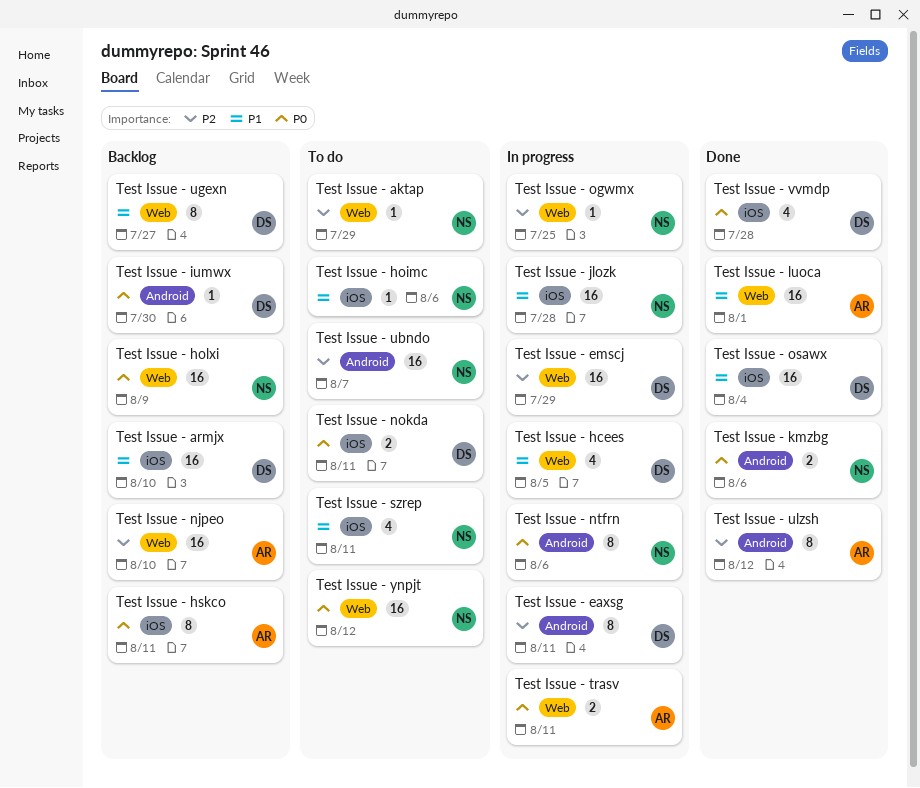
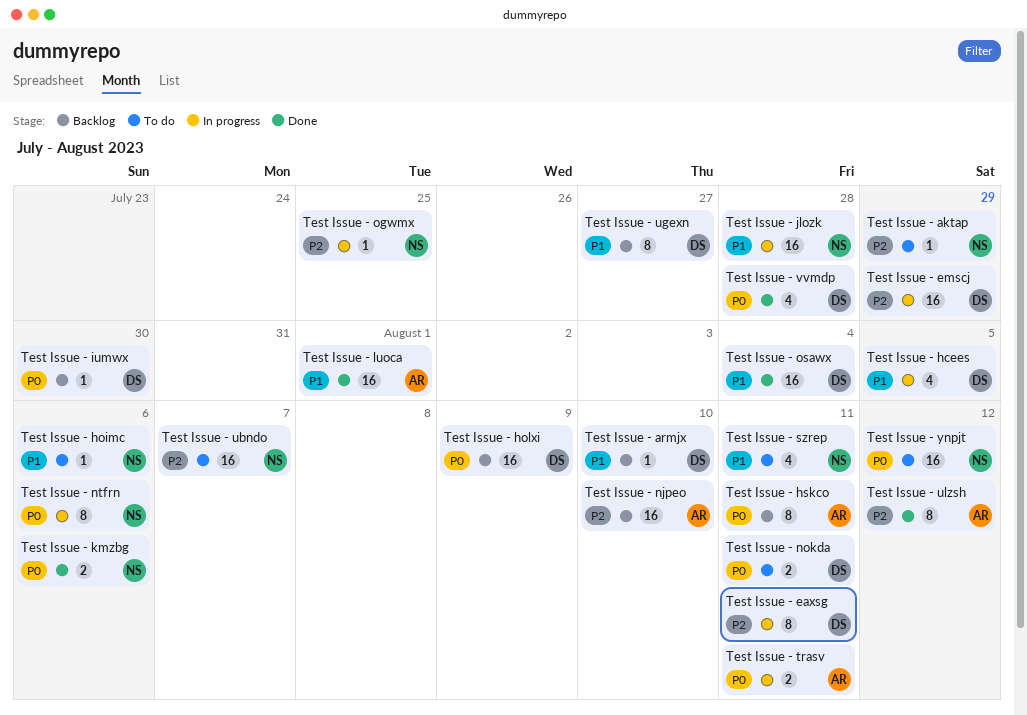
Test Issue - armjx, estimate: 16 -> 1
Test Issue - holxi, owner: NS -> DS

